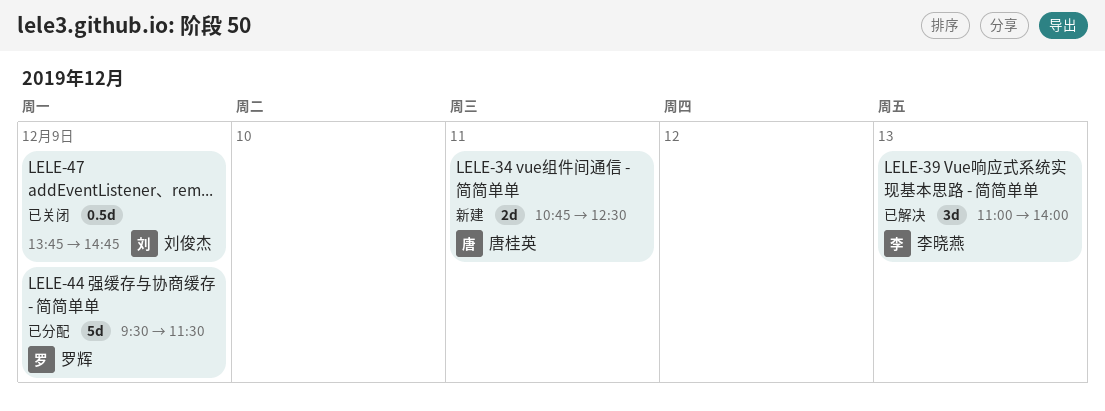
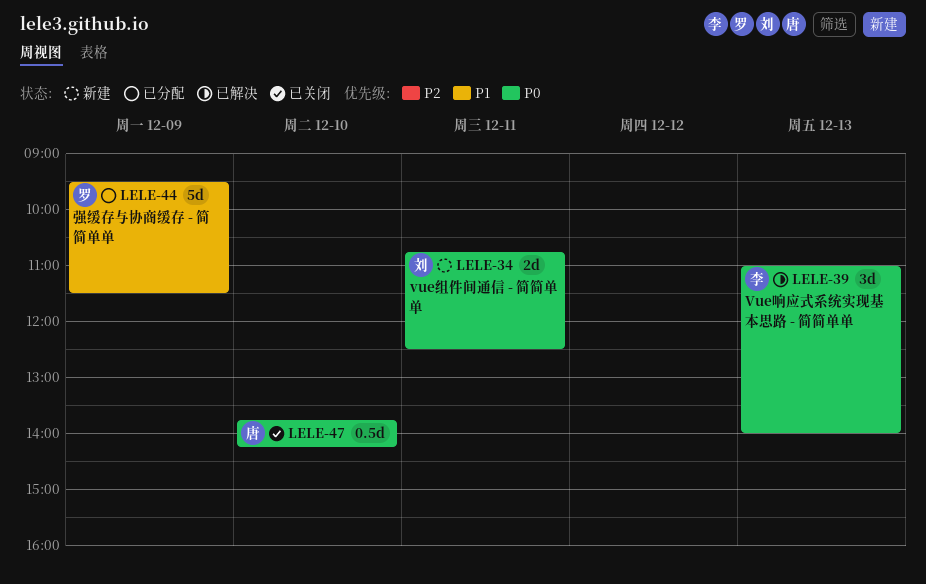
LELE-34, owner: 唐桂英 -> 刘俊杰
LELE-47, owner: 刘俊杰 -> 唐桂英
LELE-47, day: Dec 9 -> Dec 10
LELE-47, ends: 14:45 -> 14:15

